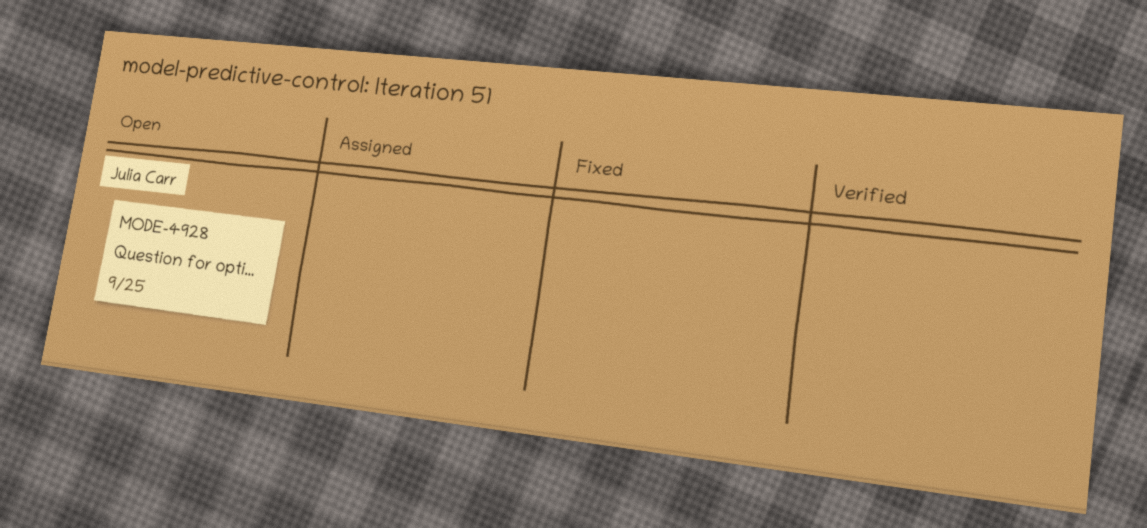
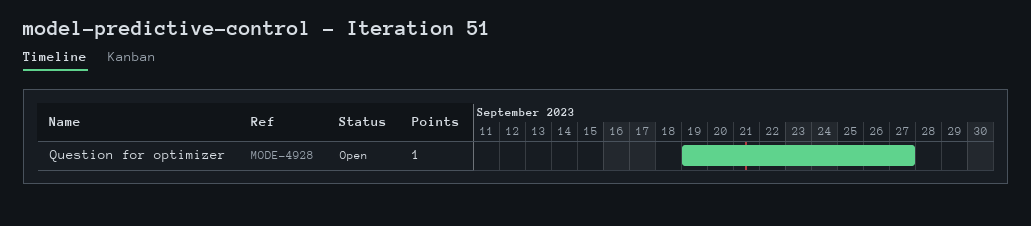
MODE-4928, due: Sep 25 -> Sep 27

